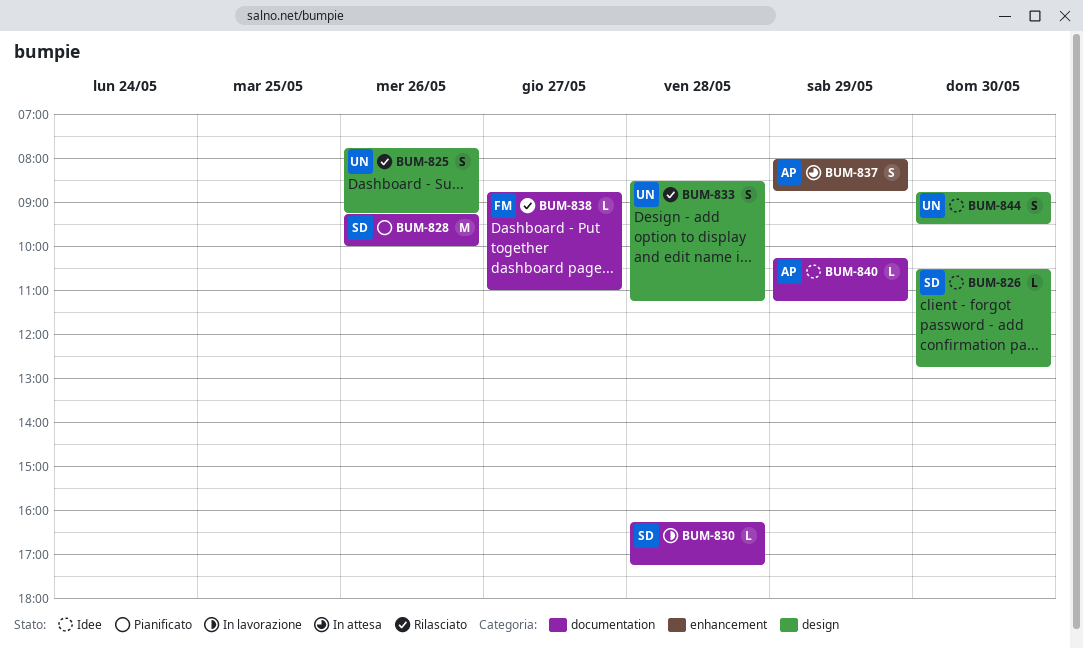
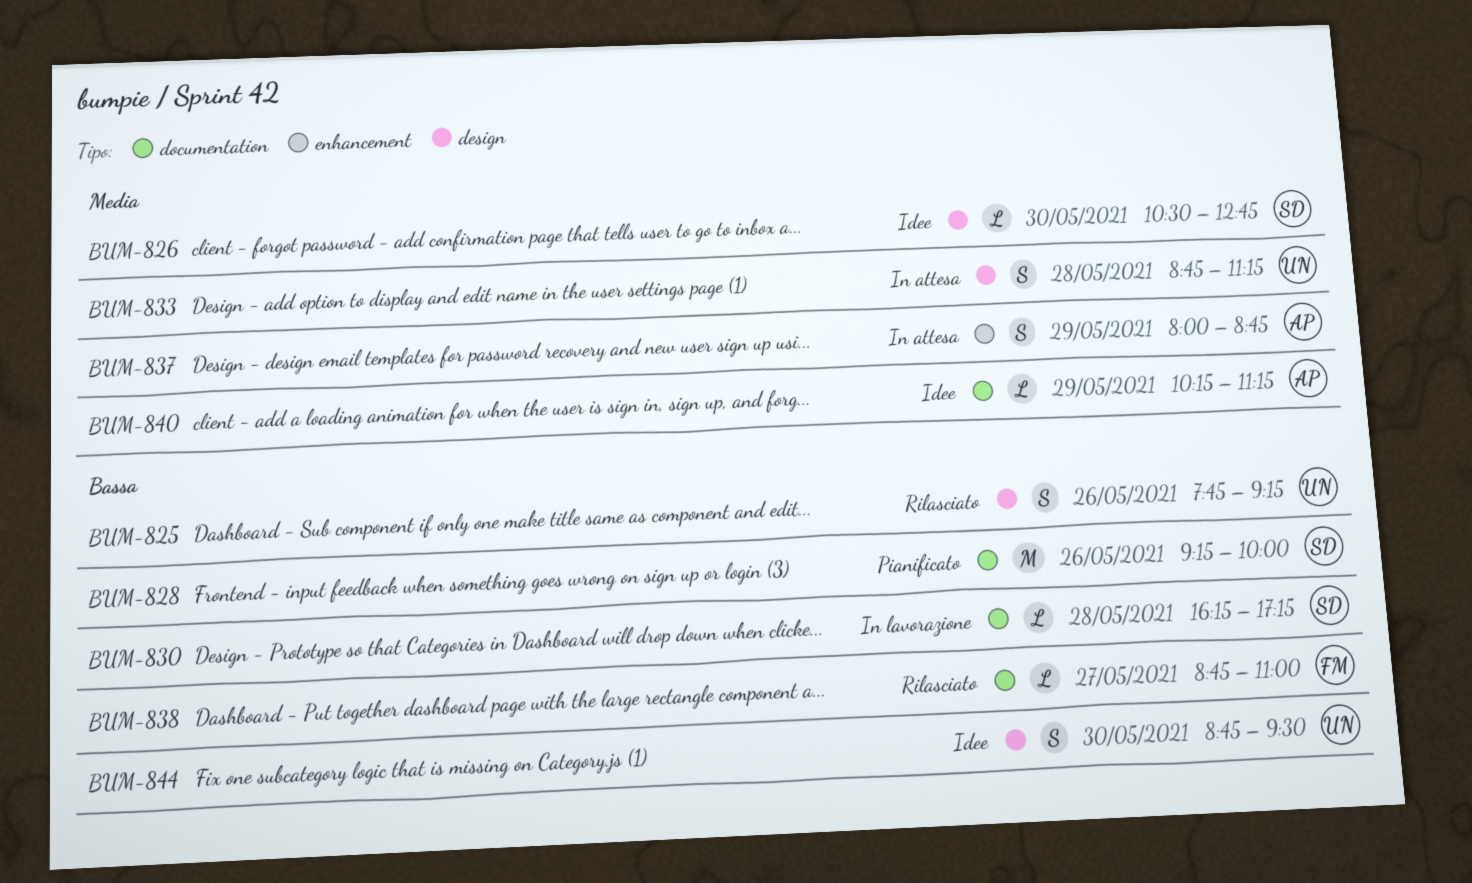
BUM-833, status: Rilasciato -> In attesa
BUM-833, begins: 08:30 -> 08:45

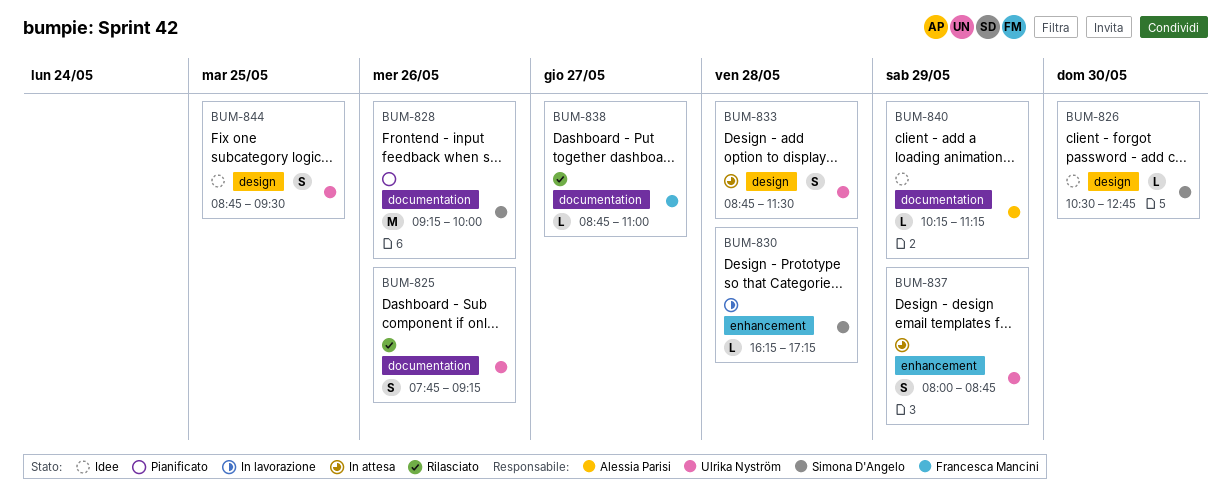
BUM-825, label: design -> documentation
BUM-830, label: documentation -> enhancement
BUM-833, ends: 11:15 -> 11:30
BUM-837, owner: Alessia Parisi -> Ulrika Nyström
BUM-844, day: May 30 -> May 25

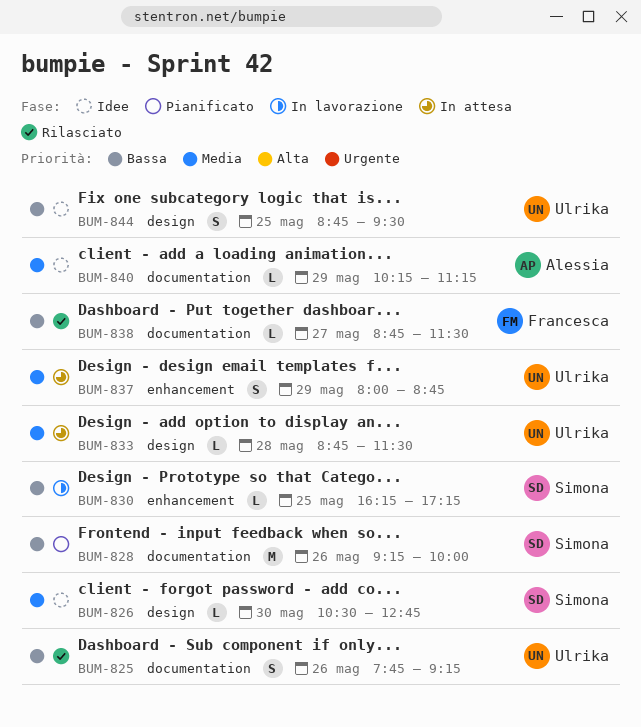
BUM-830, day: May 28 -> May 25
BUM-833, estimate: S -> L
BUM-838, ends: 11:00 -> 11:30

